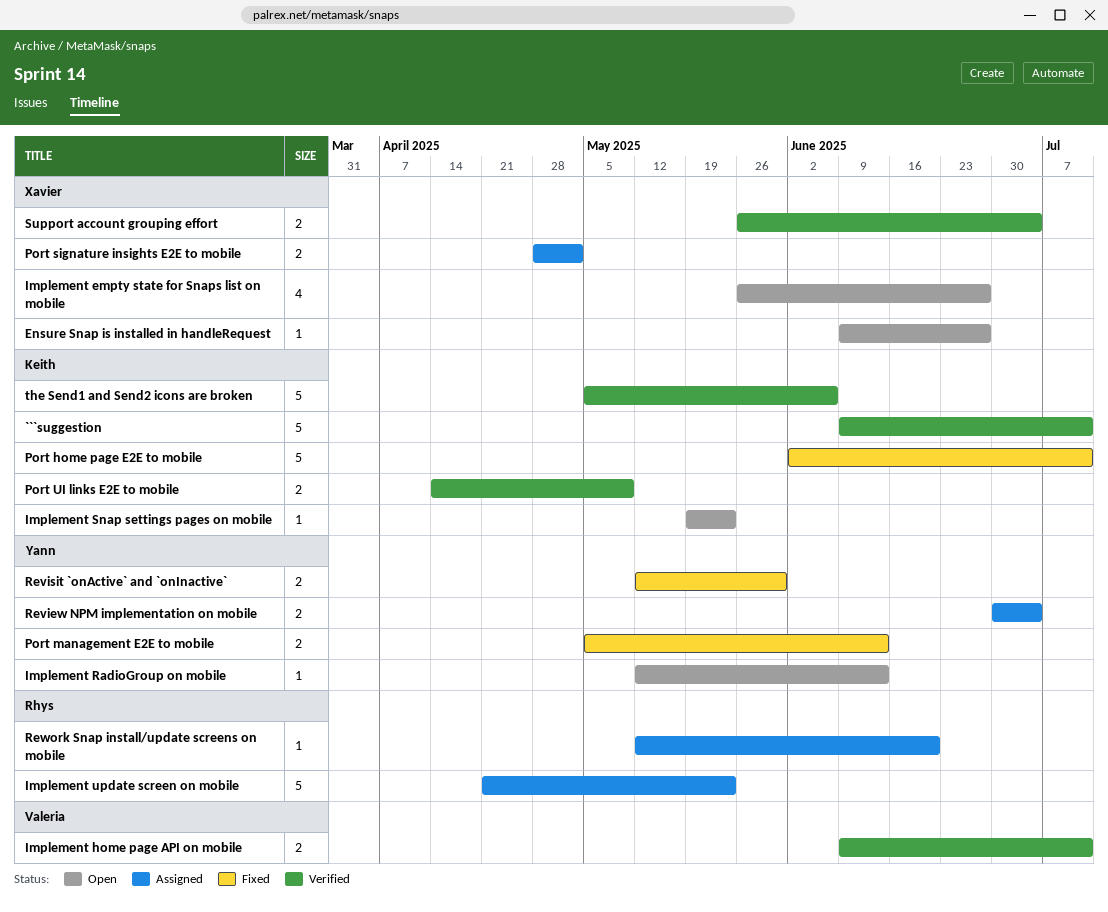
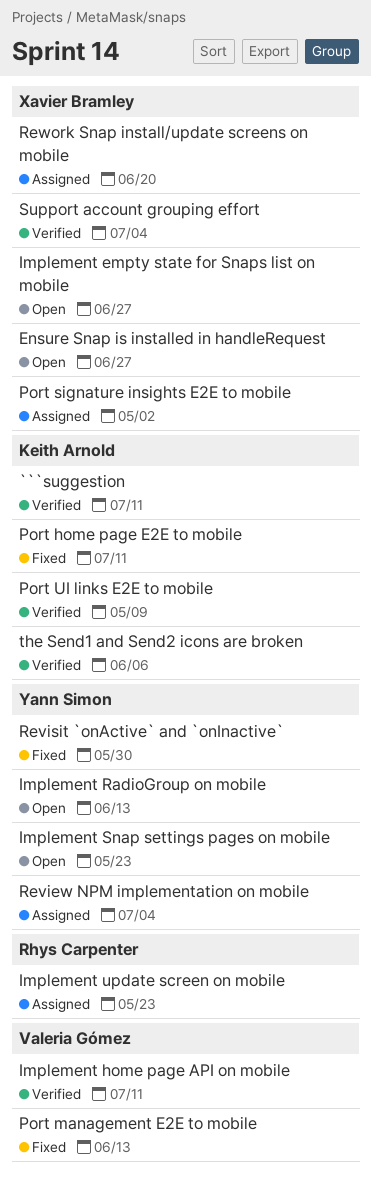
Implement Snap settings pages on mobile, owner: Keith Arnold -> Yann Simon
Port management E2E to mobile, owner: Yann Simon -> Valeria Gómez
Rework Snap install/update screens on mobile, owner: Rhys Carpenter -> Xavier Bramley

